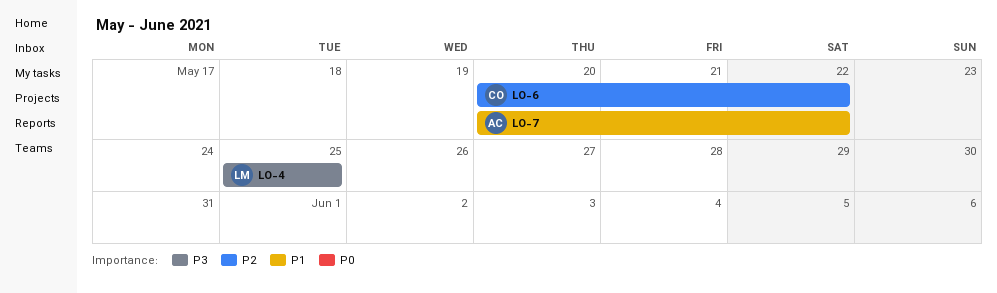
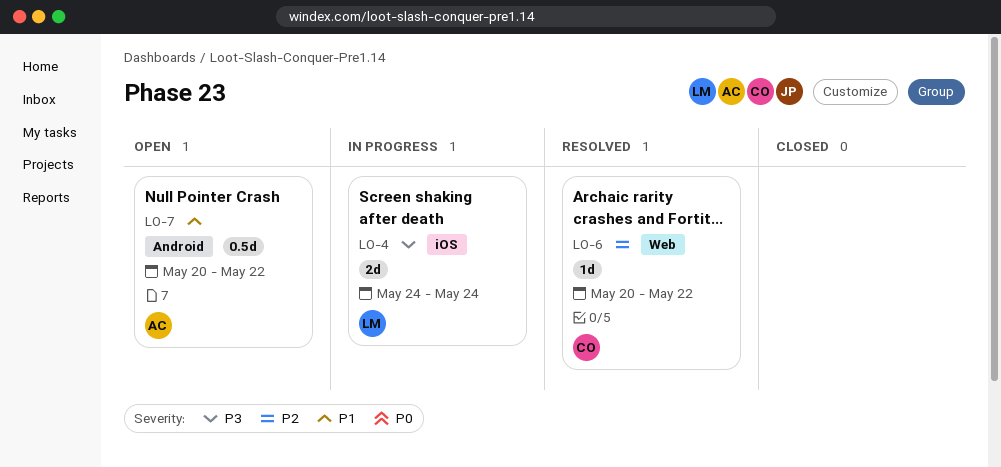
LO-4, start: May 25 -> May 24
LO-4, due: May 25 -> May 24

